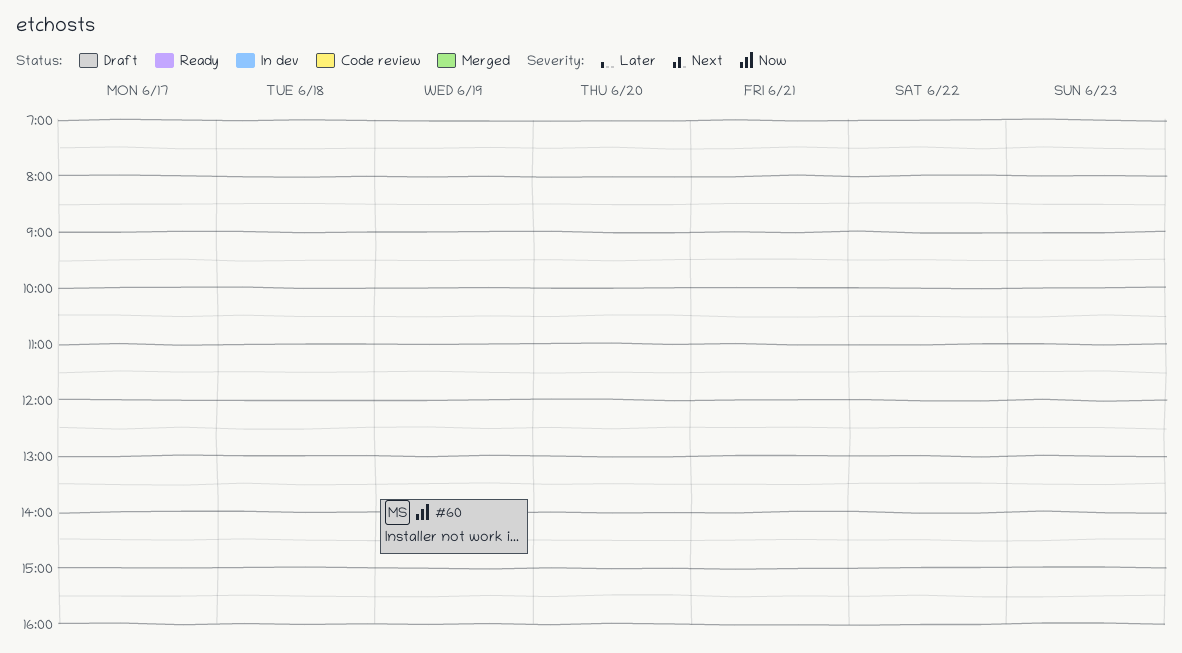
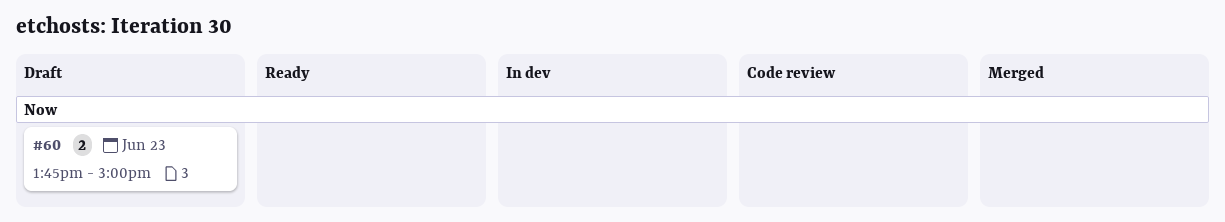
#60, day: Jun 19 -> Jun 23
#60, ends: 14:45 -> 15:00

